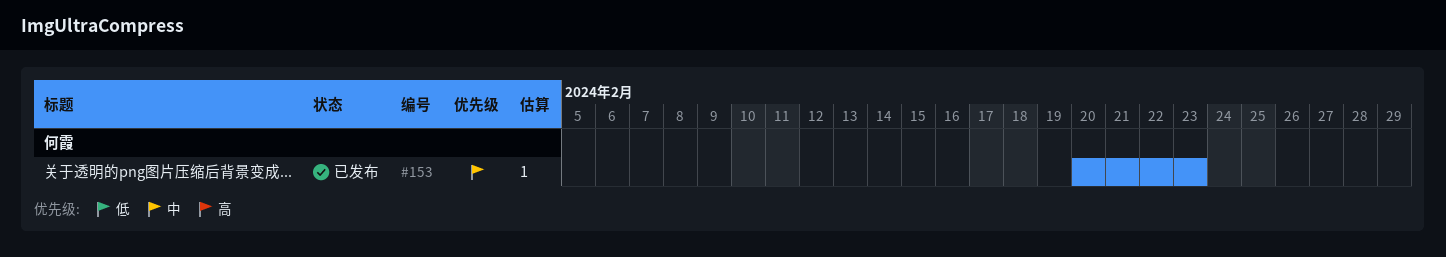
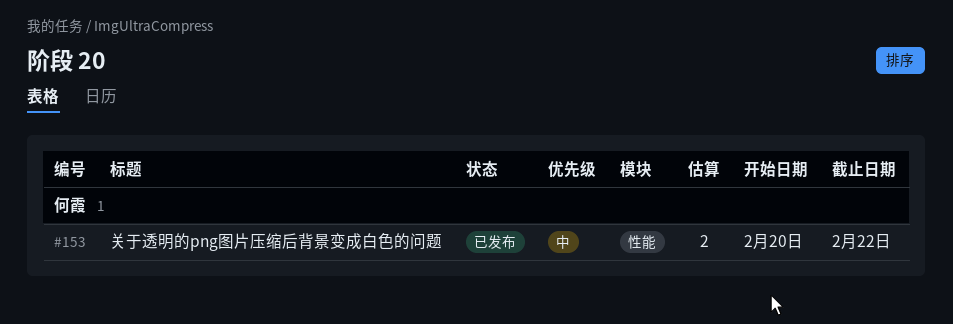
#153, estimate: 1 -> 2
#153, due: Feb 23 -> Feb 22

